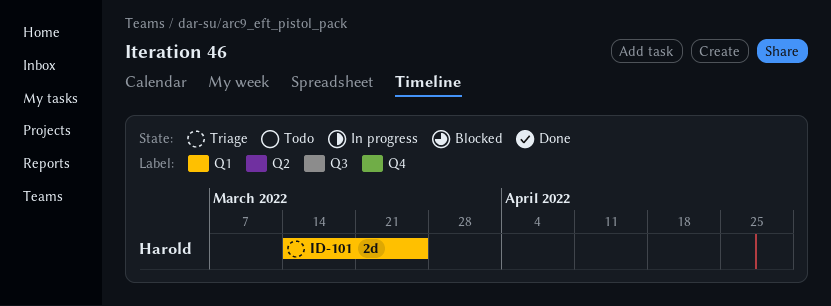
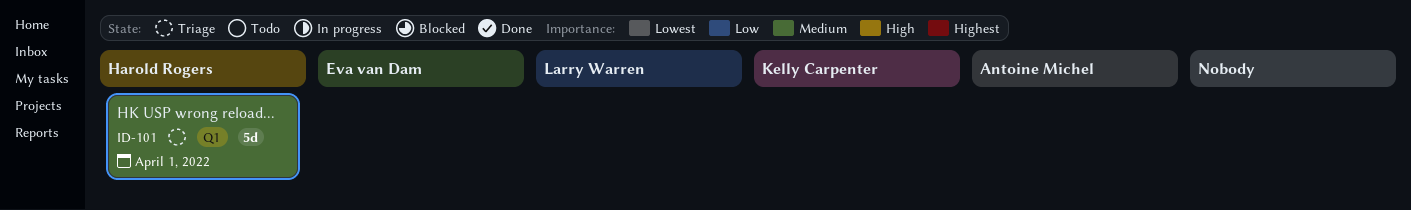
ID-101, estimate: 2d -> 5d
ID-101, due: Mar 25 -> Apr 1

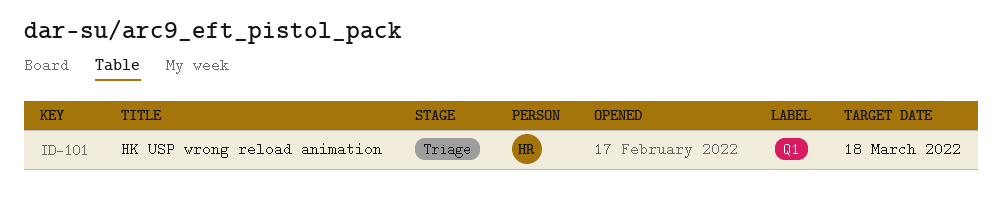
ID-101, due: Apr 1 -> Mar 18

